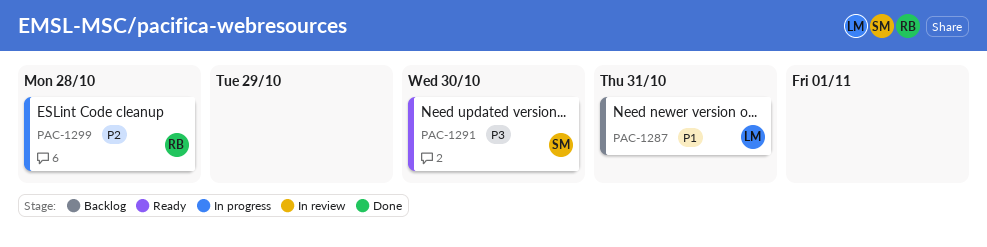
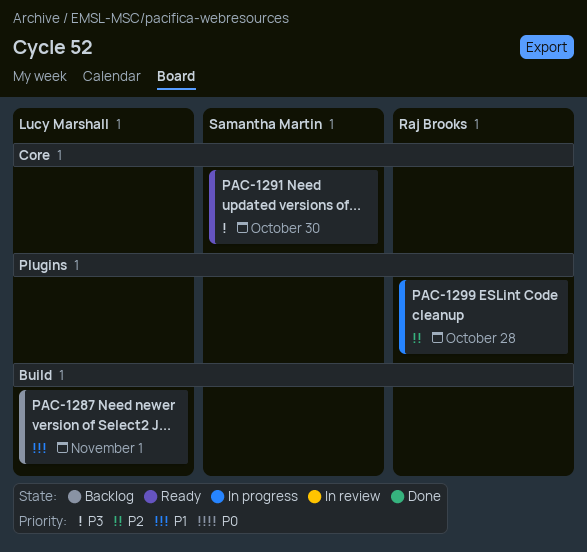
PAC-1287, due: Oct 31 -> Nov 1

